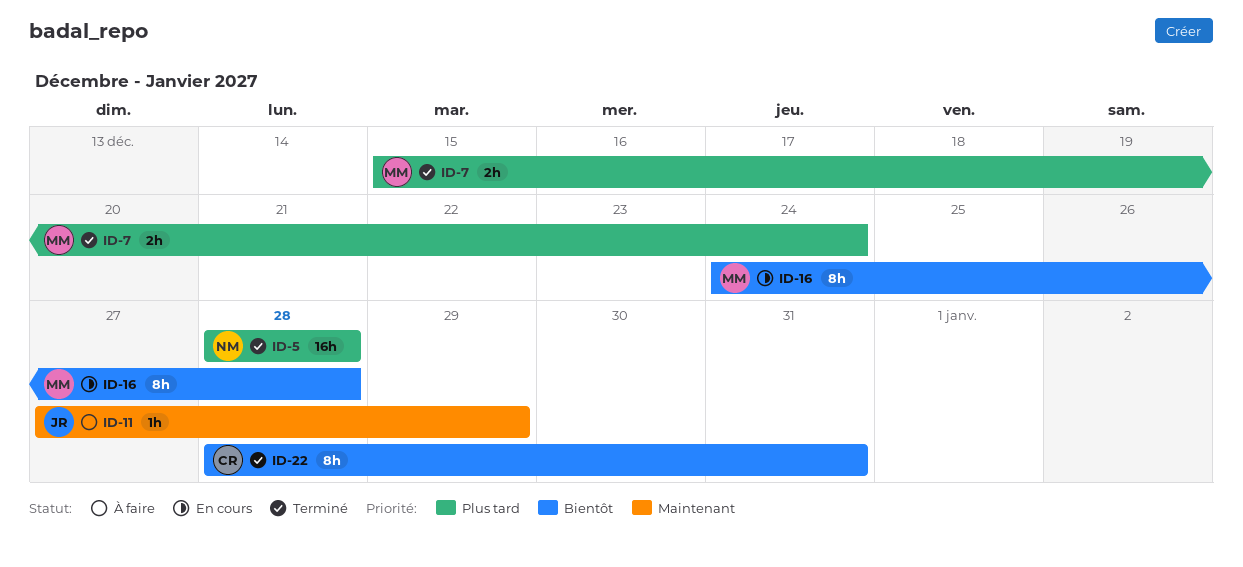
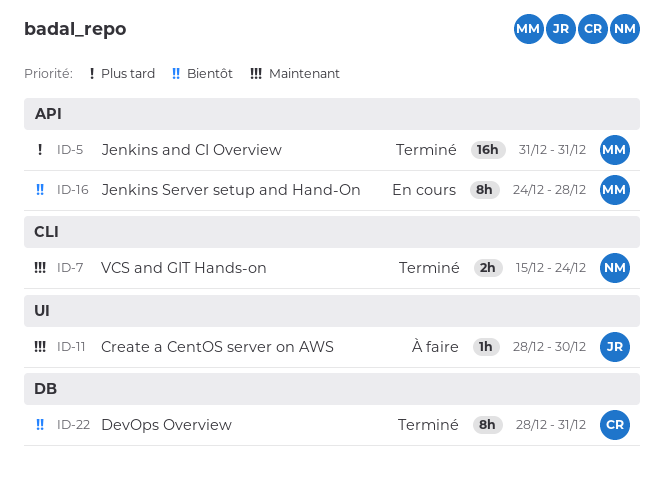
ID-5, owner: NM -> MM
ID-5, start: Dec 28 -> Dec 31
ID-5, due: Dec 28 -> Dec 31
ID-7, owner: MM -> NM
ID-7, priority: Plus tard -> Maintenant
ID-11, start: Dec 27 -> Dec 28
ID-11, due: Dec 29 -> Dec 30

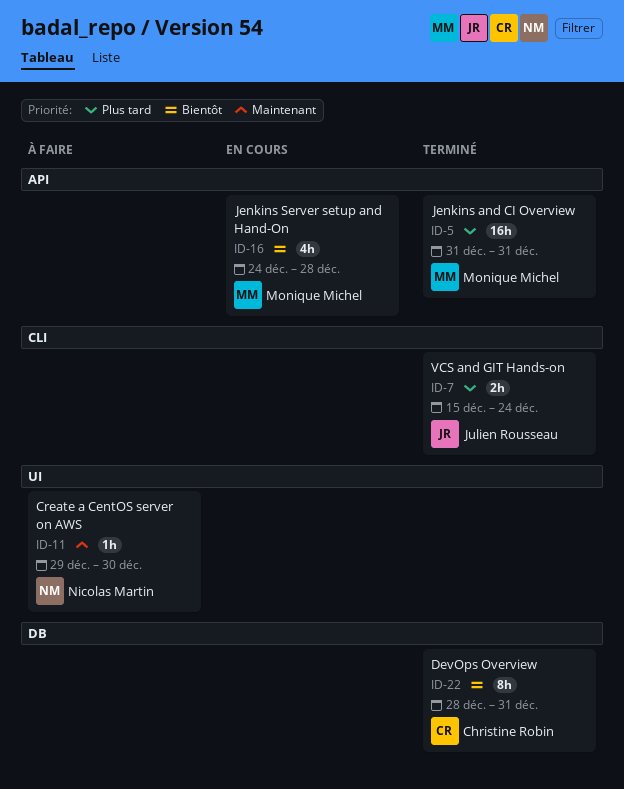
ID-7, owner: Nicolas Martin -> Julien Rousseau
ID-7, priority: Maintenant -> Plus tard
ID-11, owner: Julien Rousseau -> Nicolas Martin
ID-11, start: Dec 28 -> Dec 29
ID-16, estimate: 8h -> 4h

